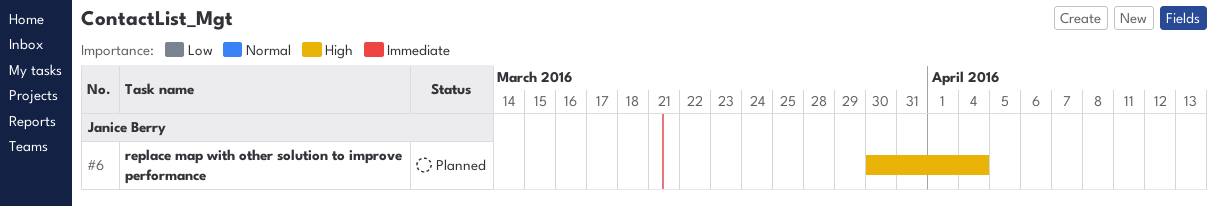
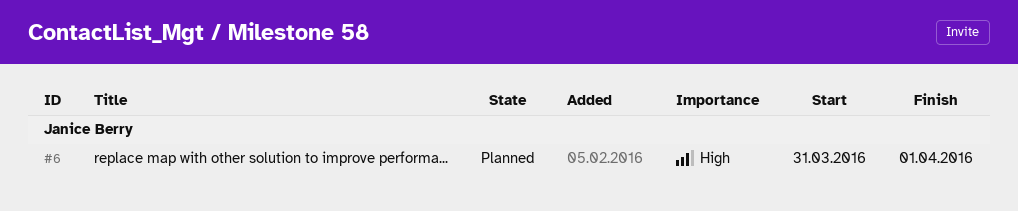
#6, start: Mar 30 -> Mar 31
#6, due: Apr 4 -> Apr 1

